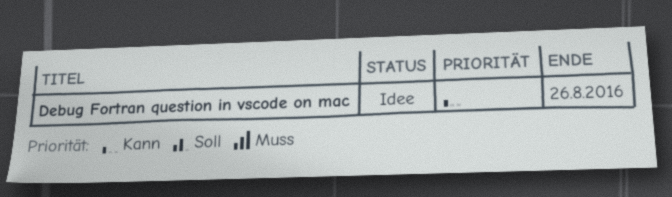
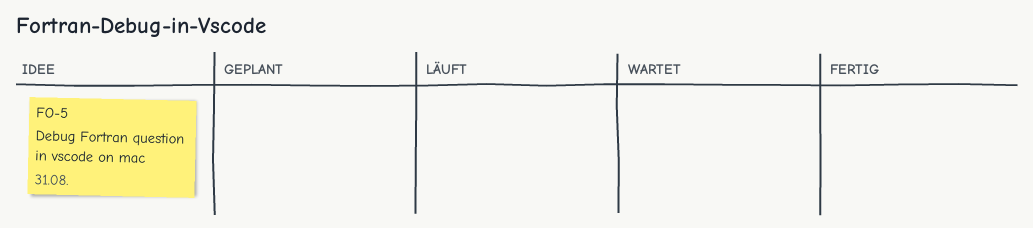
Debug Fortran question in vscode on mac, due: Aug 26 -> Aug 31

